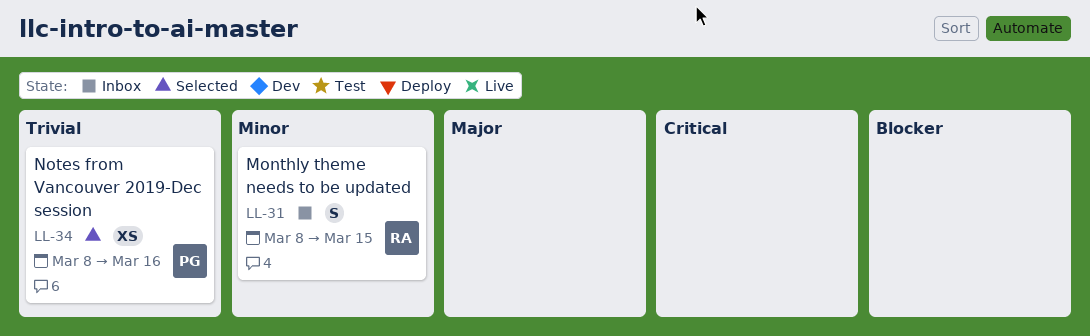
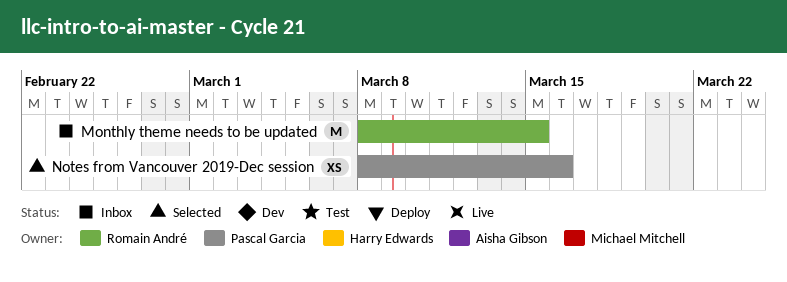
Monthly theme needs to be updated, estimate: S -> M

